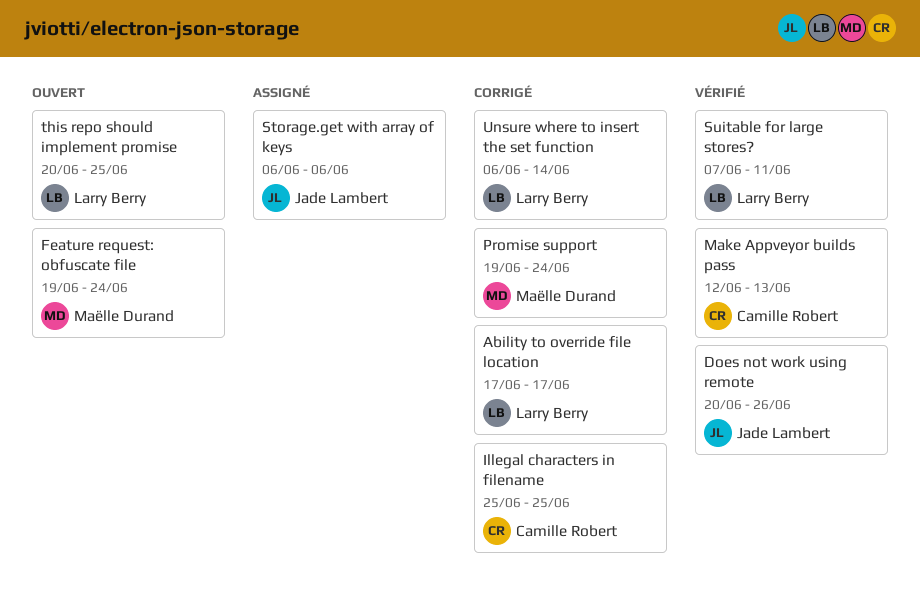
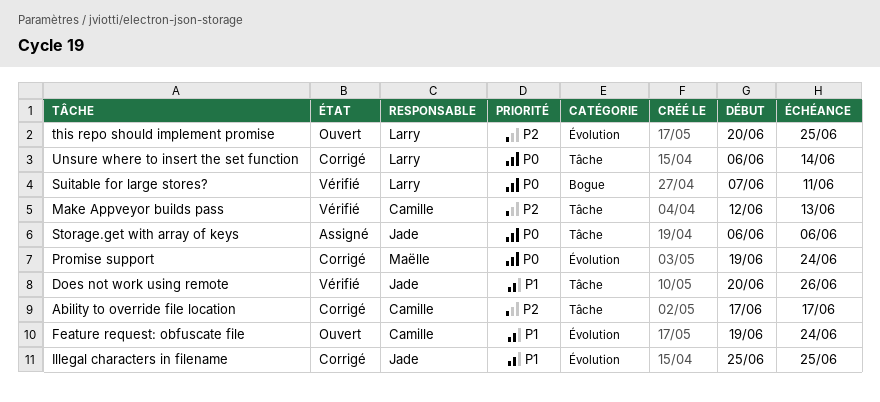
Ability to override file location, owner: Larry Berry -> Camille Robert
Feature request: obfuscate file, owner: Maëlle Durand -> Camille Robert
Illegal characters in filename, owner: Camille Robert -> Jade Lambert

